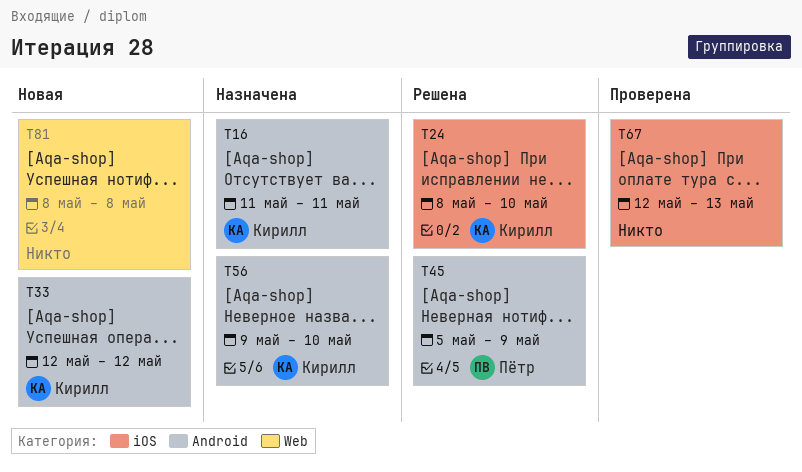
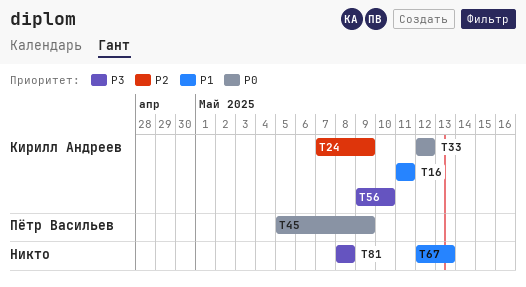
T24, start: May 8 -> May 7
T24, due: May 10 -> May 9

